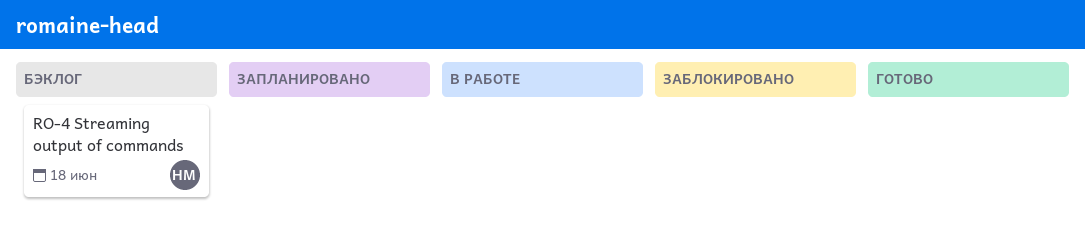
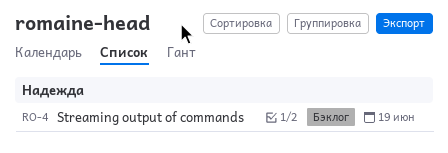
RO-4, due: Jun 18 -> Jun 19

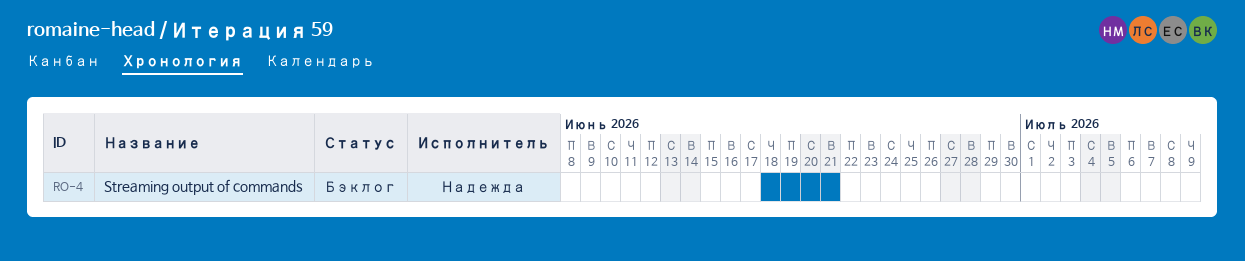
RO-4, due: Jun 19 -> Jun 21

